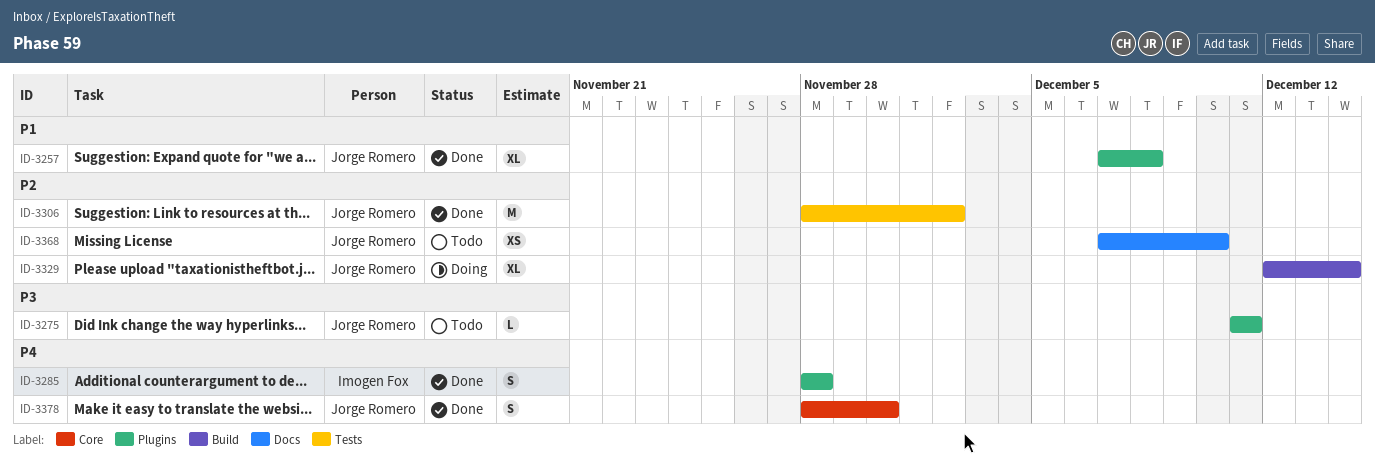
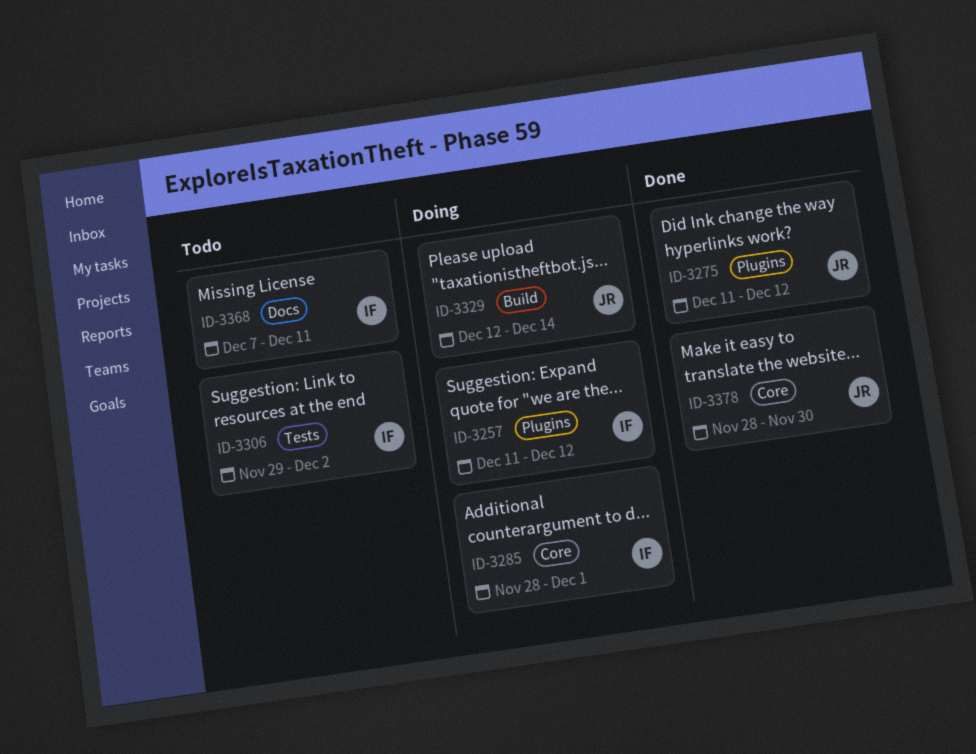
ID-3257, status: Done -> Doing
ID-3257, owner: Jorge Romero -> Imogen Fox
ID-3257, start: Dec 7 -> Dec 11
ID-3257, due: Dec 8 -> Dec 12
ID-3275, status: Todo -> Done
ID-3275, due: Dec 11 -> Dec 12
ID-3285, status: Done -> Doing
ID-3285, label: Plugins -> Core
ID-3285, due: Nov 28 -> Dec 1
ID-3306, status: Done -> Todo
ID-3306, owner: Jorge Romero -> Imogen Fox
ID-3306, start: Nov 28 -> Nov 29
ID-3368, owner: Jorge Romero -> Imogen Fox
ID-3368, due: Dec 10 -> Dec 11

